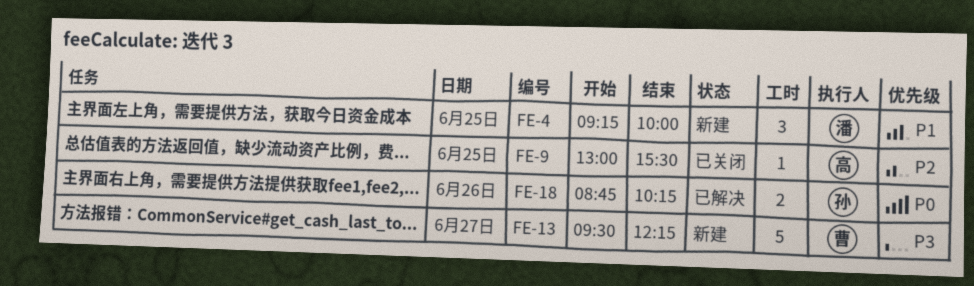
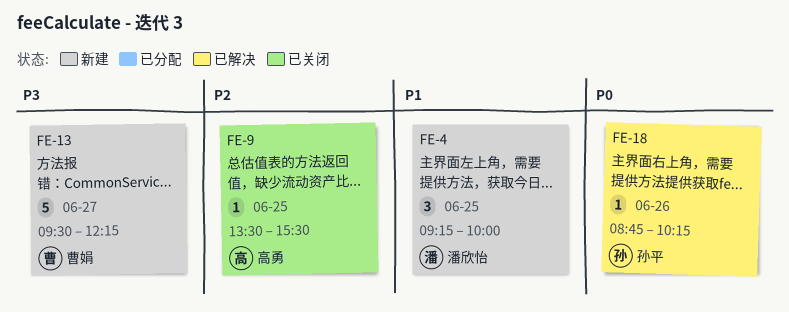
FE-9, begins: 13:00 -> 13:30
FE-18, estimate: 2 -> 1

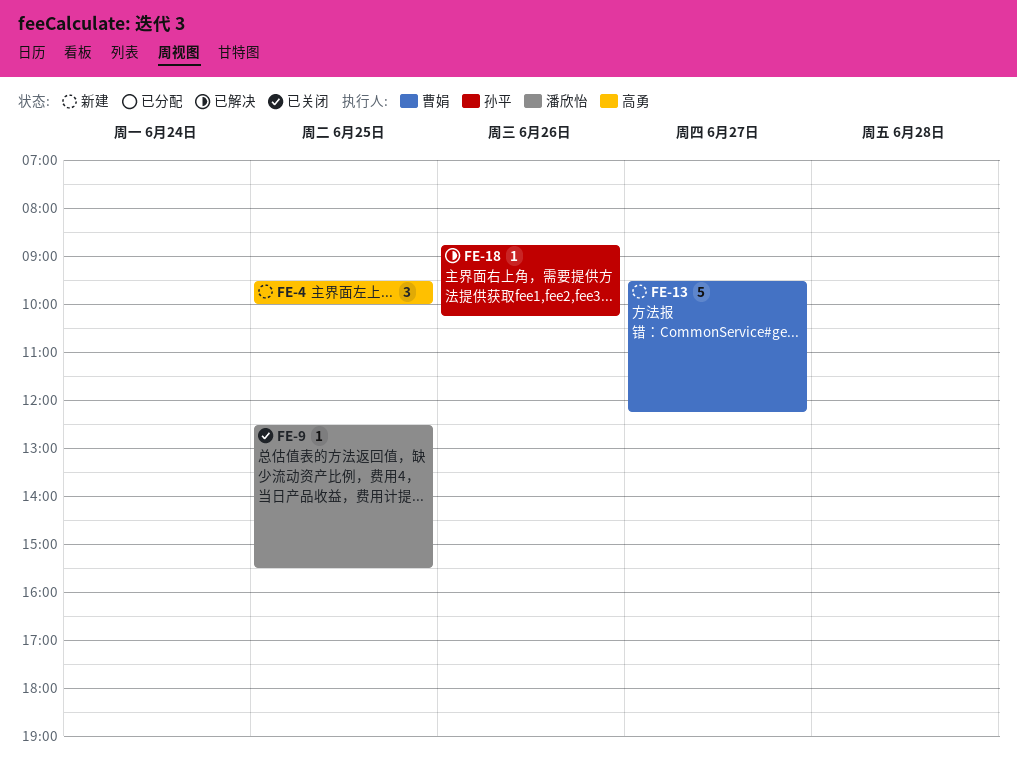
FE-4, owner: 潘欣怡 -> 高勇
FE-4, begins: 09:15 -> 09:30
FE-9, owner: 高勇 -> 潘欣怡
FE-9, begins: 13:30 -> 12:30

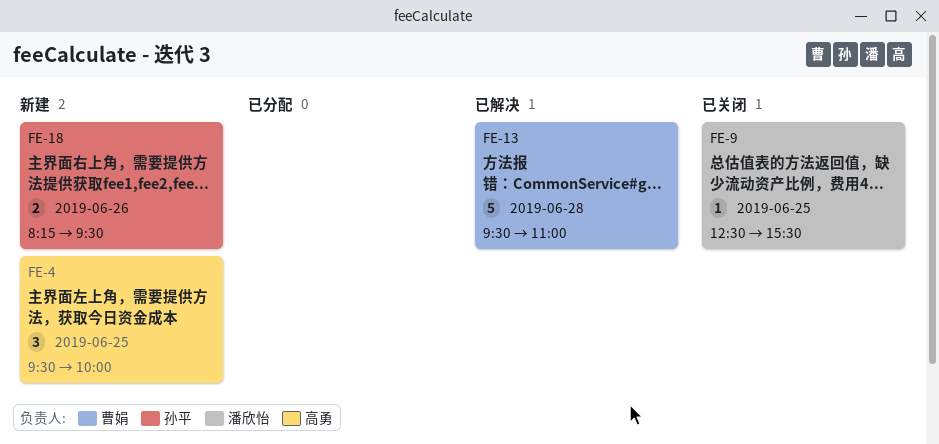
FE-13, status: 新建 -> 已解决
FE-13, day: Jun 27 -> Jun 28
FE-13, ends: 12:15 -> 11:00
FE-18, status: 已解决 -> 新建
FE-18, estimate: 1 -> 2
FE-18, begins: 08:45 -> 08:15
FE-18, ends: 10:15 -> 09:30

